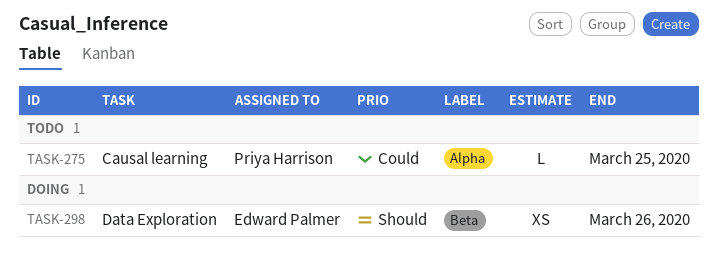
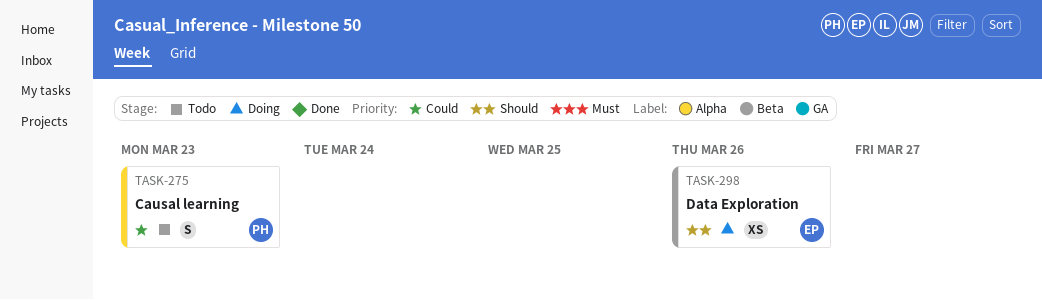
TASK-275, estimate: L -> S
TASK-275, due: Mar 25 -> Mar 23

